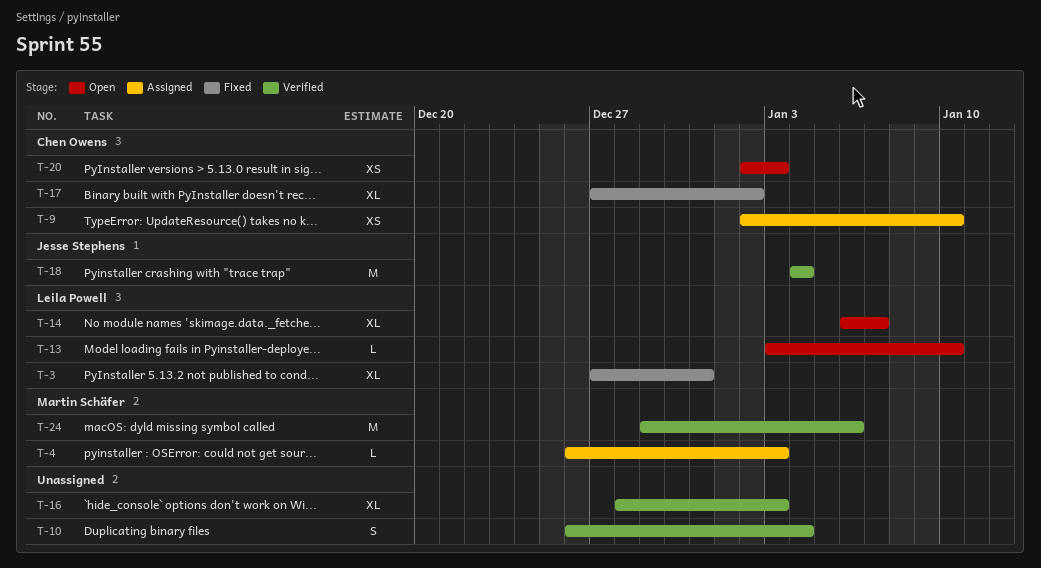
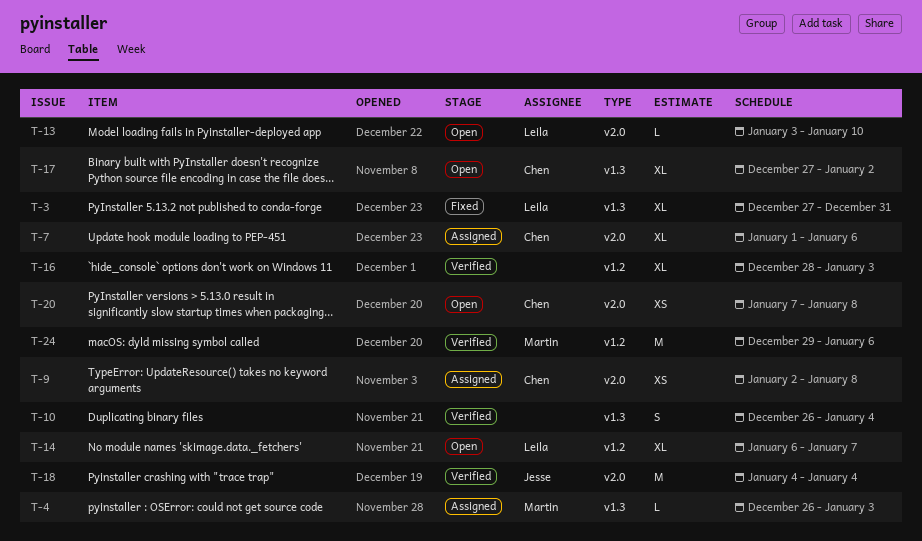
T-7: none -> present
T-9, due: Jan 10 -> Jan 8
T-17, status: Fixed -> Open
T-20, start: Jan 2 -> Jan 7
T-20, due: Jan 3 -> Jan 8

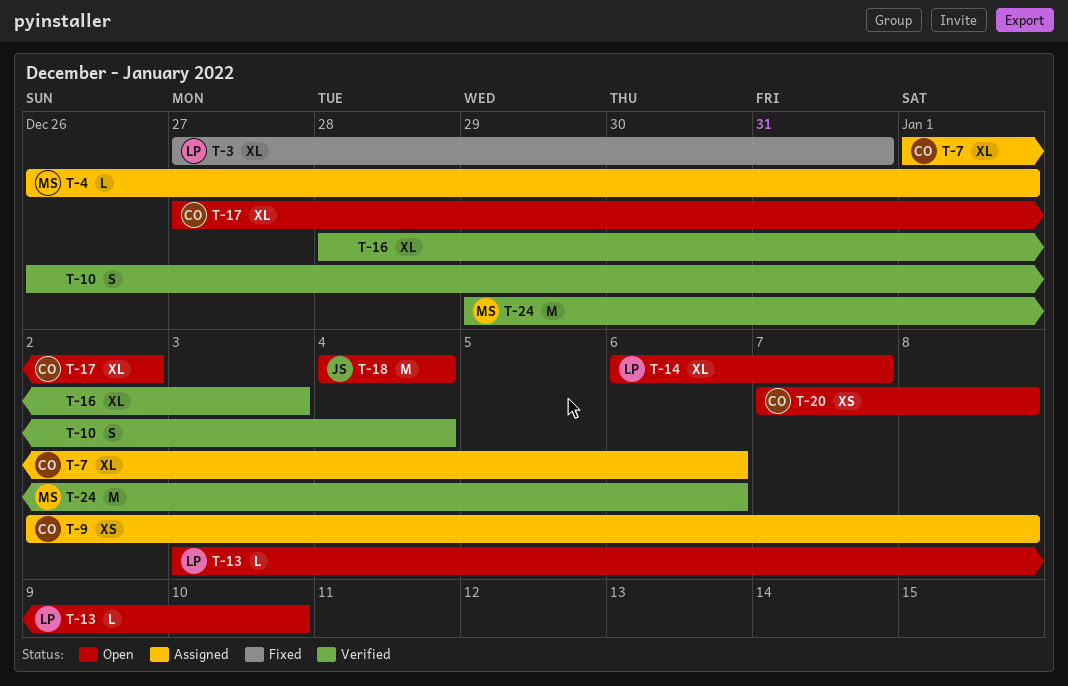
T-4, due: Jan 3 -> Jan 1
T-18, status: Verified -> Open

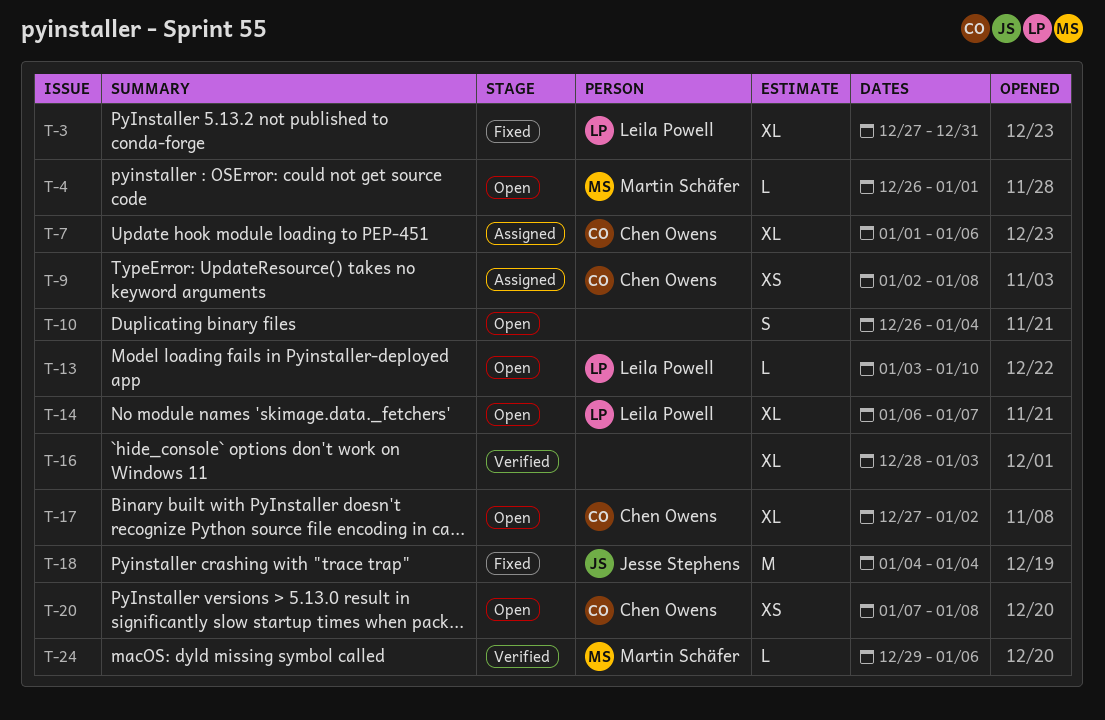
T-4, status: Assigned -> Open
T-10, status: Verified -> Open
T-18, status: Open -> Fixed
T-24, estimate: M -> L

